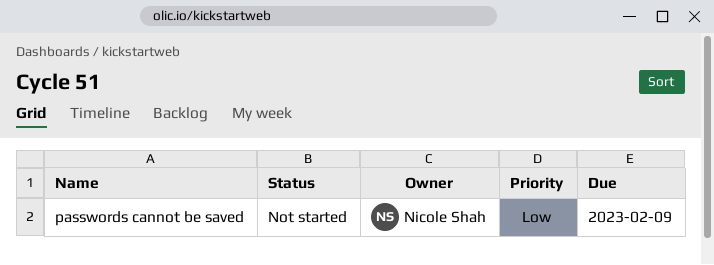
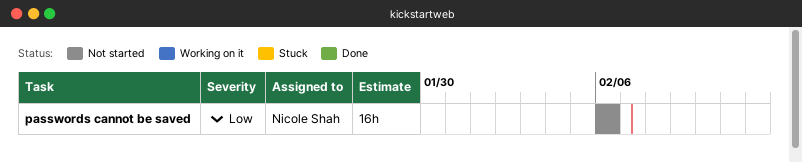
passwords cannot be saved, due: Feb 9 -> Feb 6

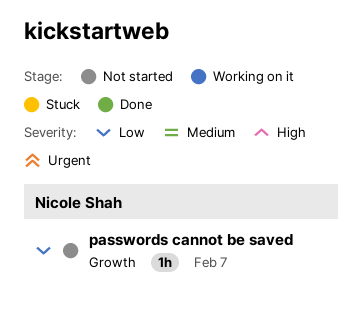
passwords cannot be saved, estimate: 16h -> 1h
passwords cannot be saved, due: Feb 6 -> Feb 7

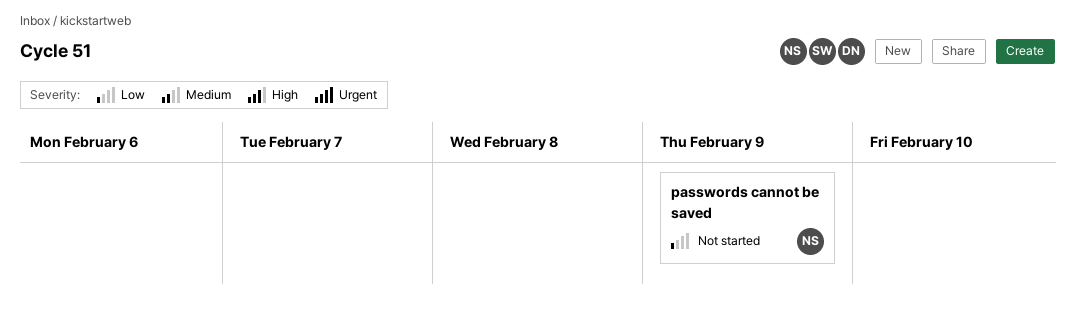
passwords cannot be saved, due: Feb 7 -> Feb 9

